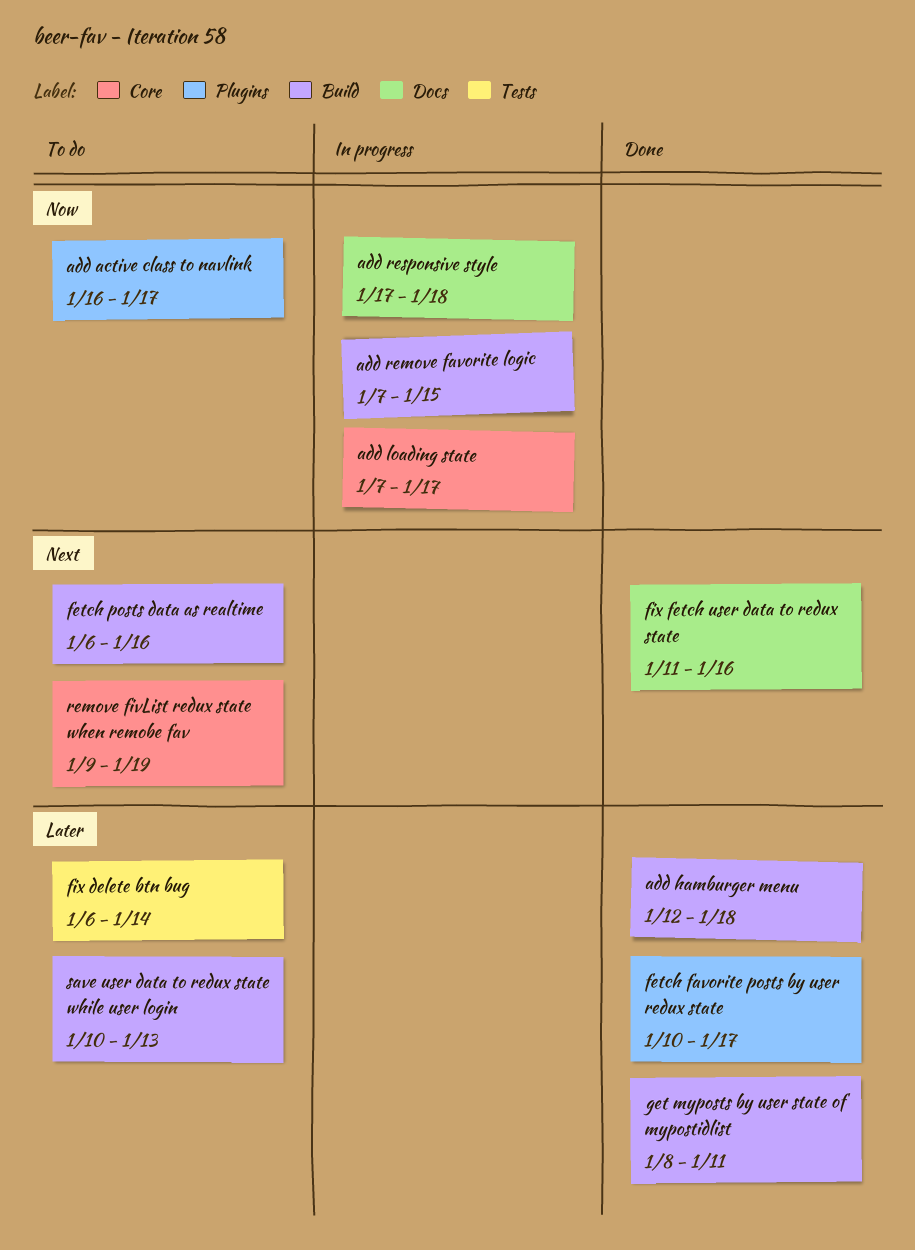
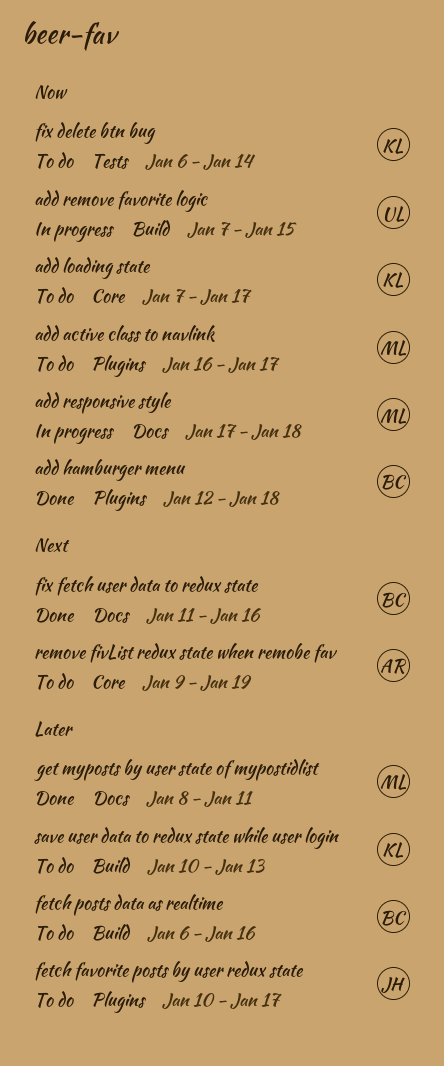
add hamburger menu, priority: Later -> Now
add hamburger menu, label: Build -> Plugins
add loading state, status: In progress -> To do
fetch favorite posts by user redux state, status: Done -> To do
fetch posts data as realtime, priority: Next -> Later
fix delete btn bug, priority: Later -> Now
get myposts by user state of mypostidlist, label: Build -> Docs

